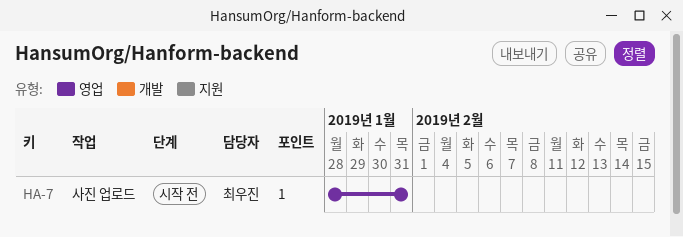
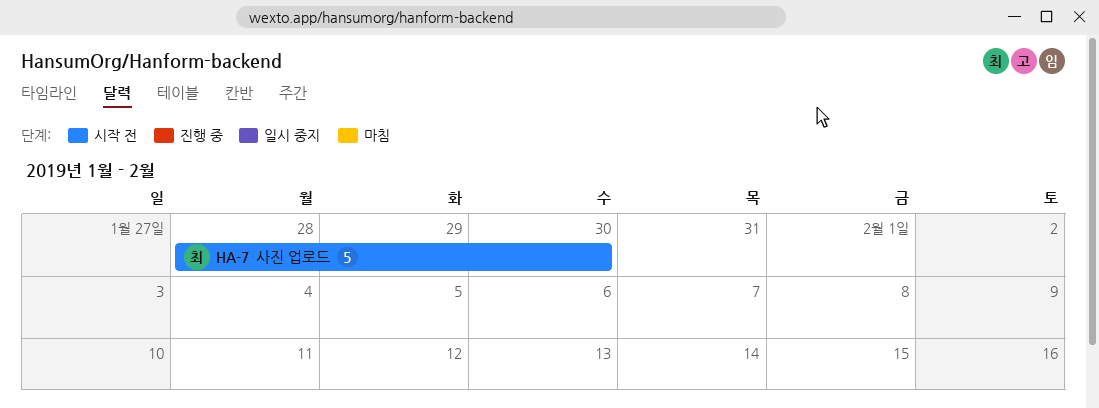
HA-7, estimate: 1 -> 5
HA-7, due: Jan 31 -> Jan 30

